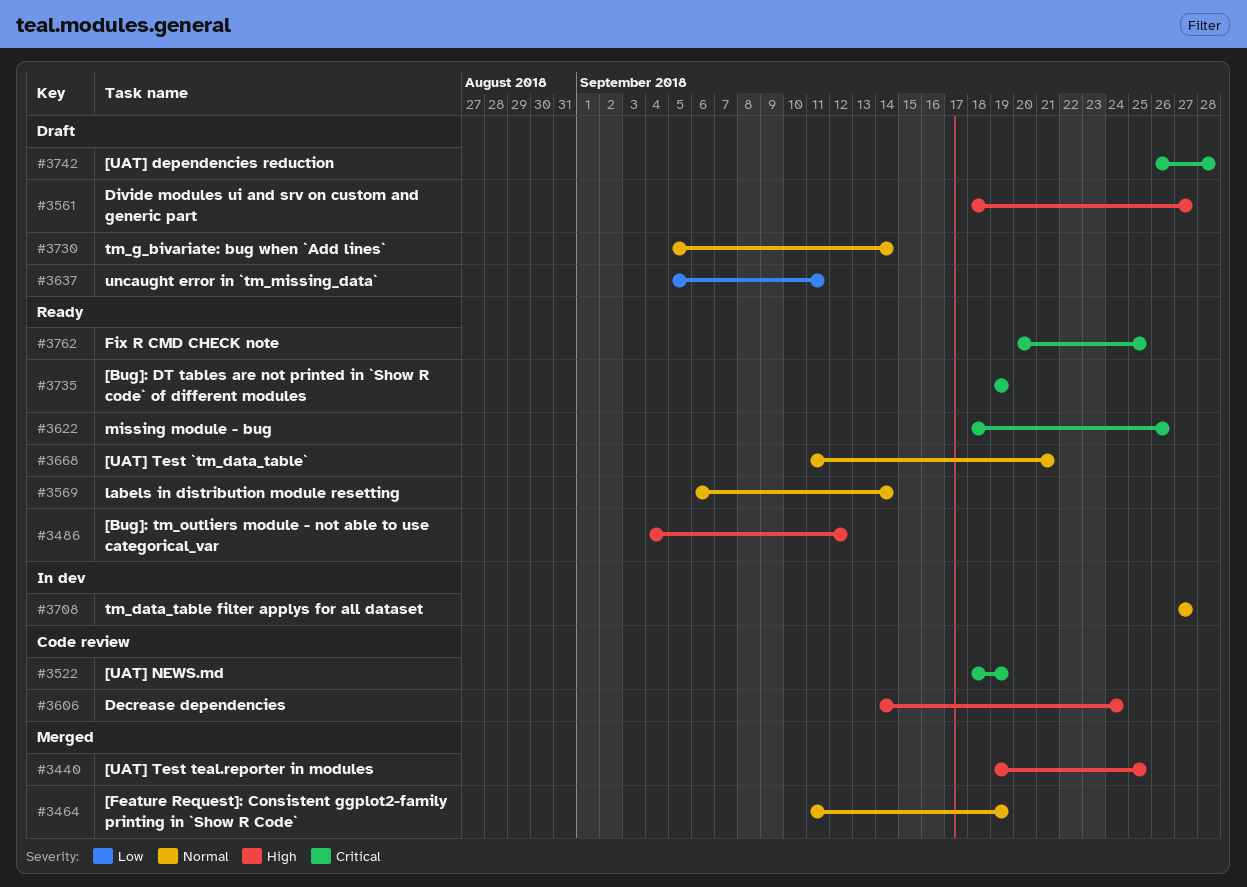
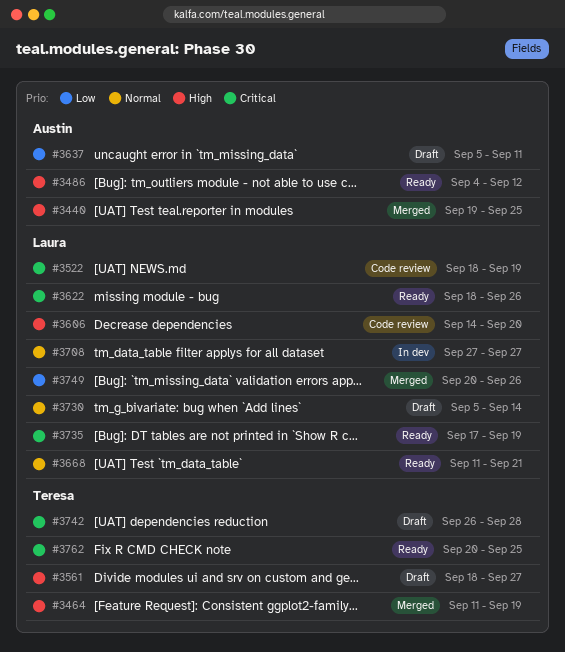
#3464, priority: Normal -> High
#3569: present -> none
#3606, due: Sep 24 -> Sep 20
#3735, start: Sep 19 -> Sep 17
#3749: none -> present

